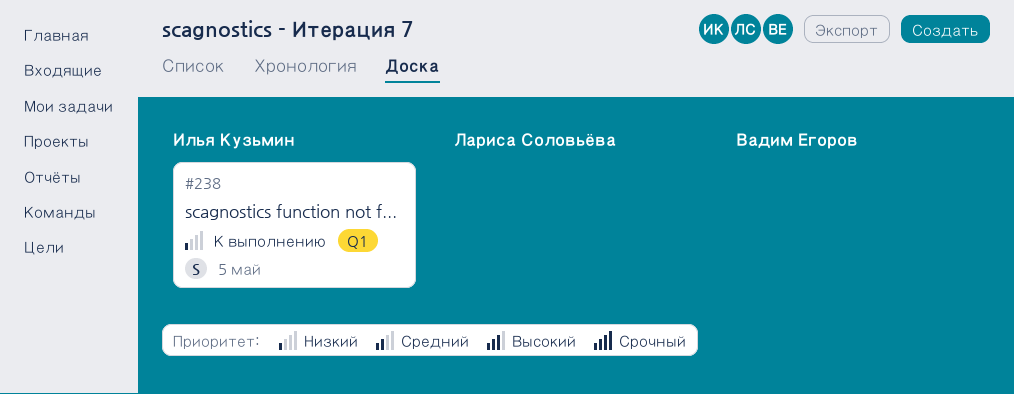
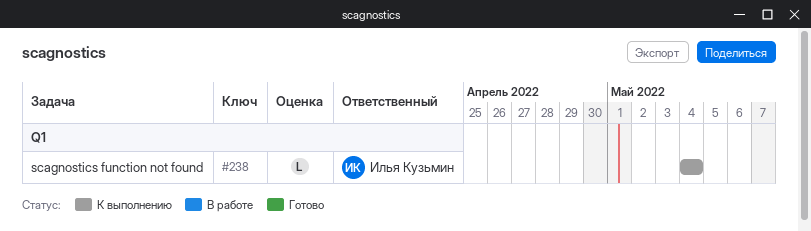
#238, estimate: S -> L
#238, due: May 5 -> May 4

